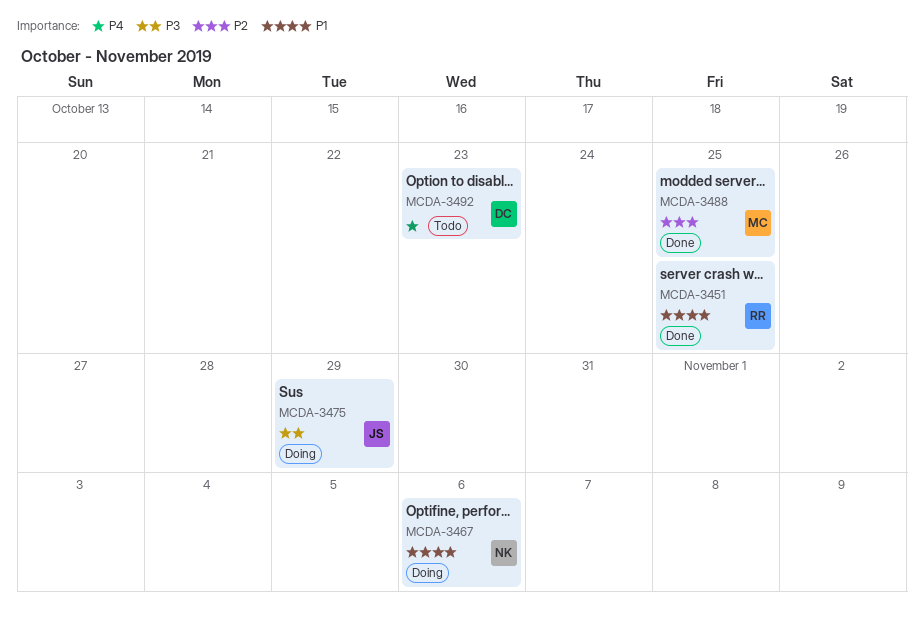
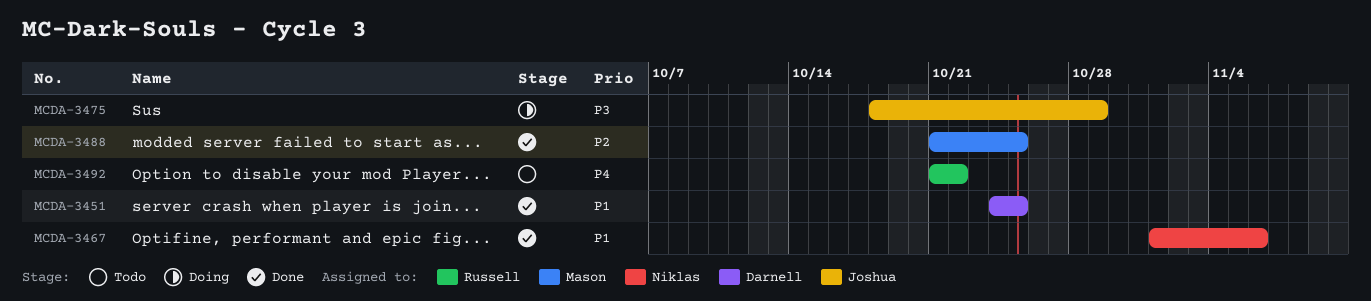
MCDA-3451, owner: Russell -> Darnell
MCDA-3467, status: Doing -> Done
MCDA-3492, owner: Darnell -> Russell
MCDA-3492, due: Oct 23 -> Oct 22

